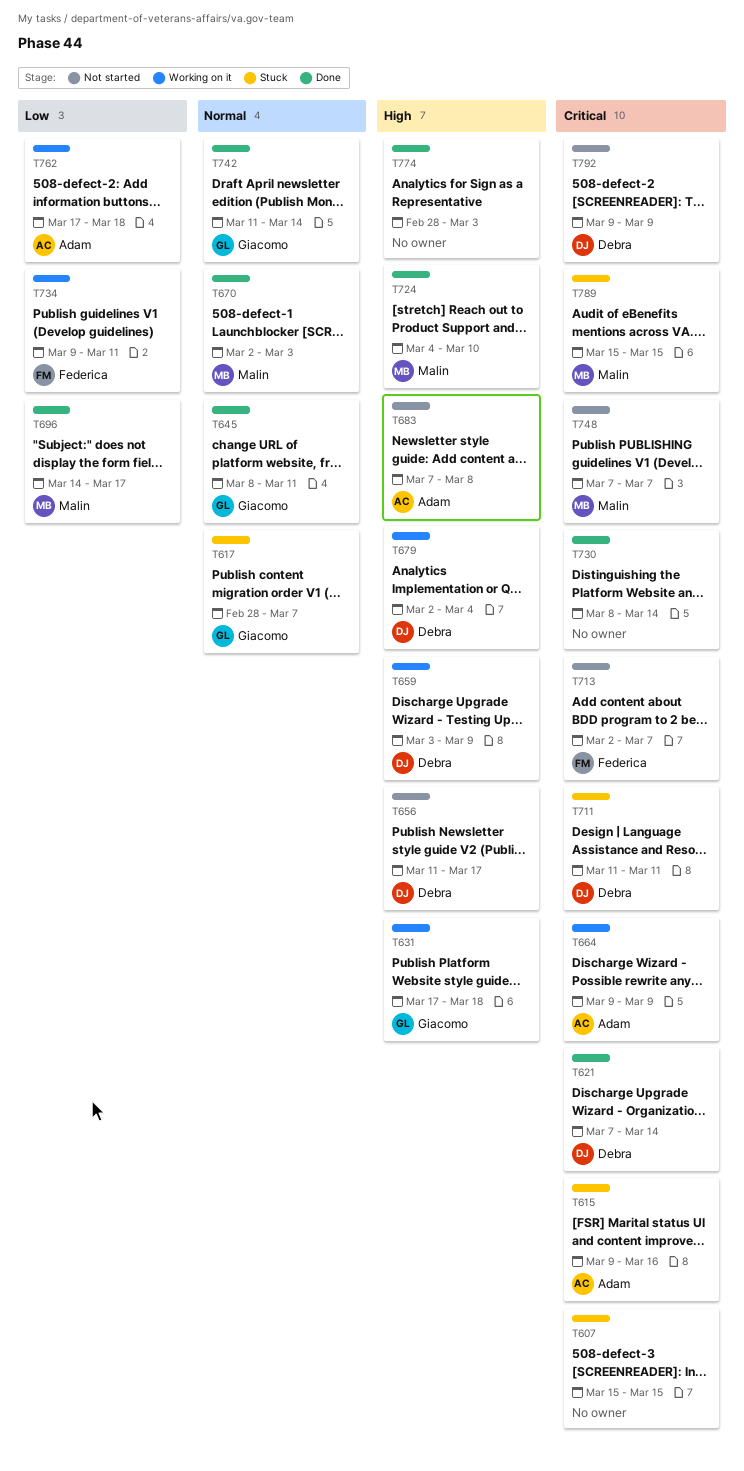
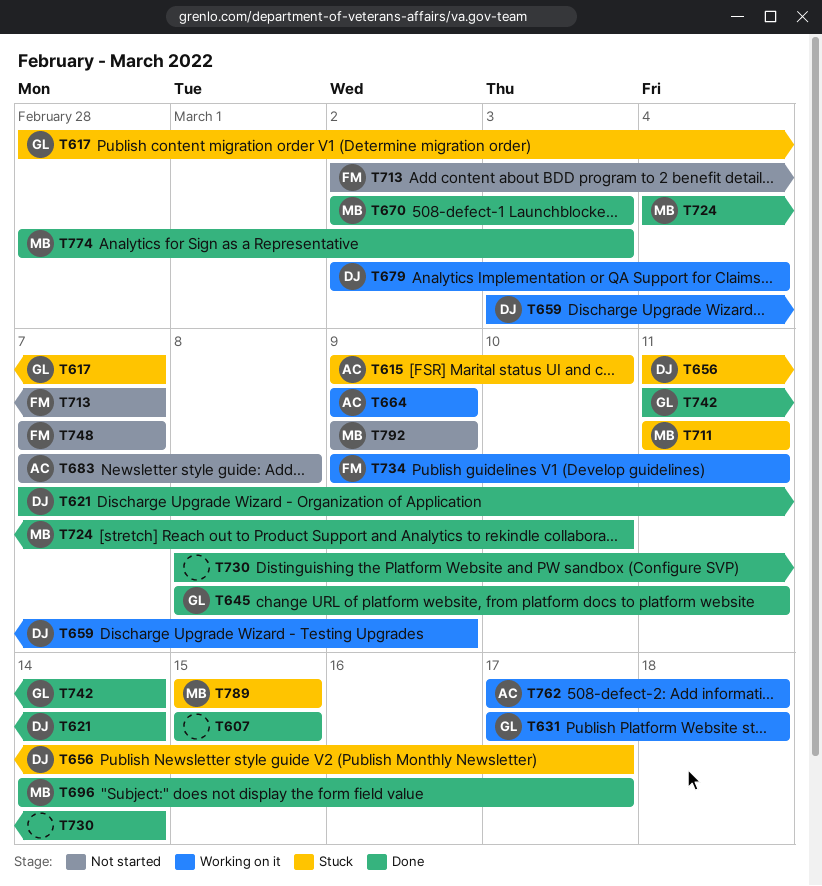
T607, status: Stuck -> Done
T615, due: Mar 16 -> Mar 10
T656, status: Not started -> Stuck
T711, owner: Debra -> Malin
T748, owner: Malin -> Federica
T774, owner: none -> Malin
T792, owner: Debra -> Malin

